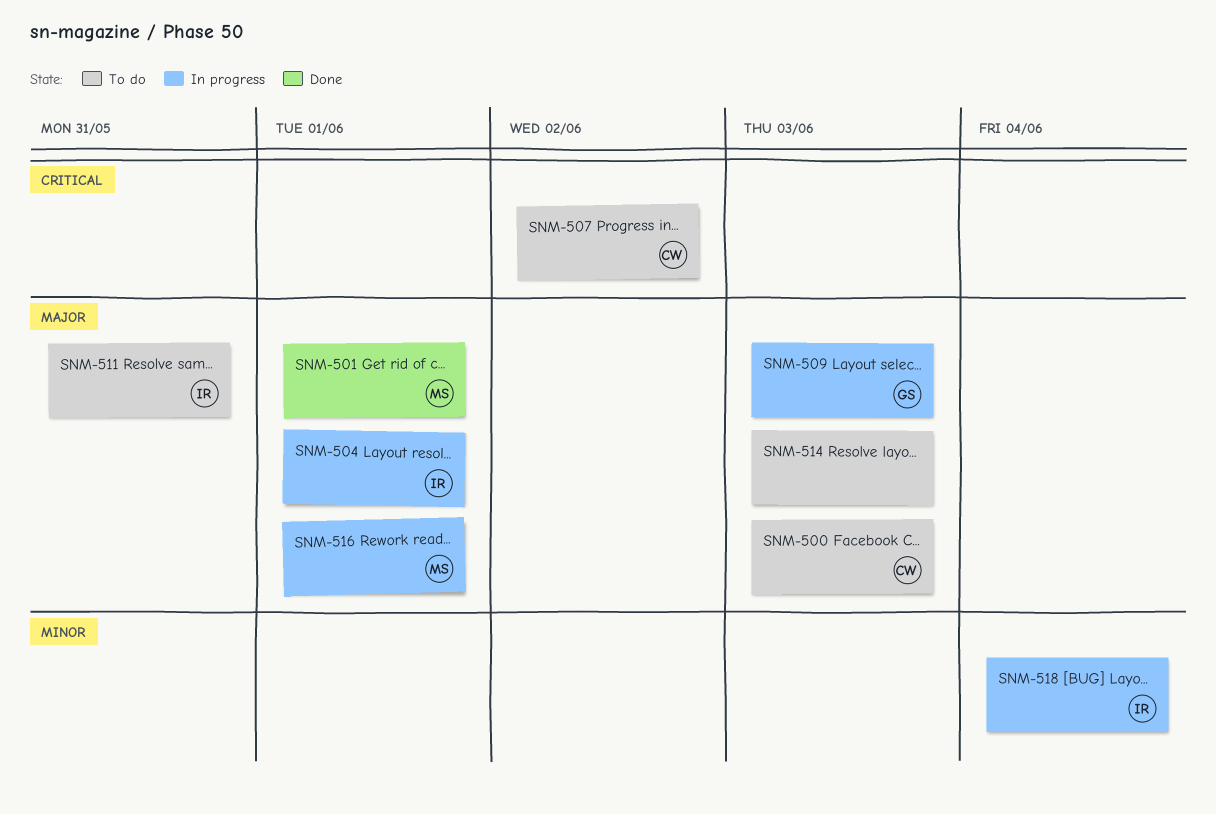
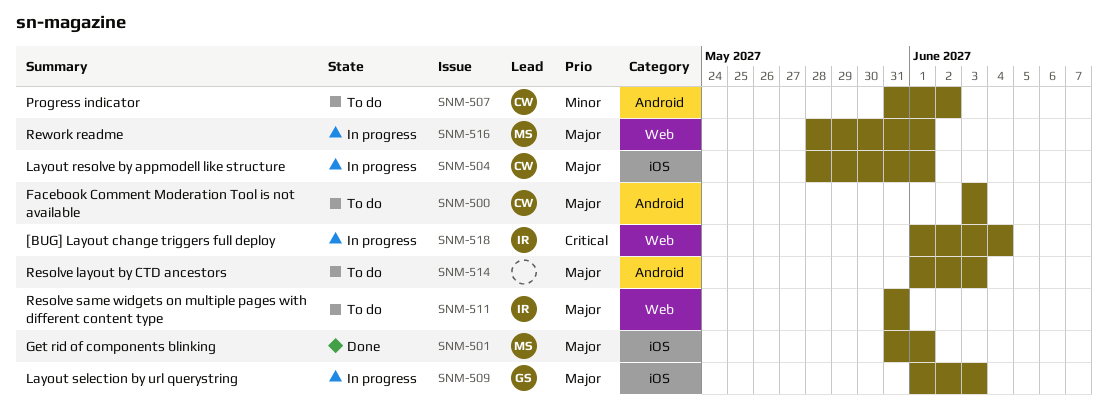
SNM-504, owner: IR -> CW
SNM-507, priority: Critical -> Minor
SNM-518, priority: Minor -> Critical

